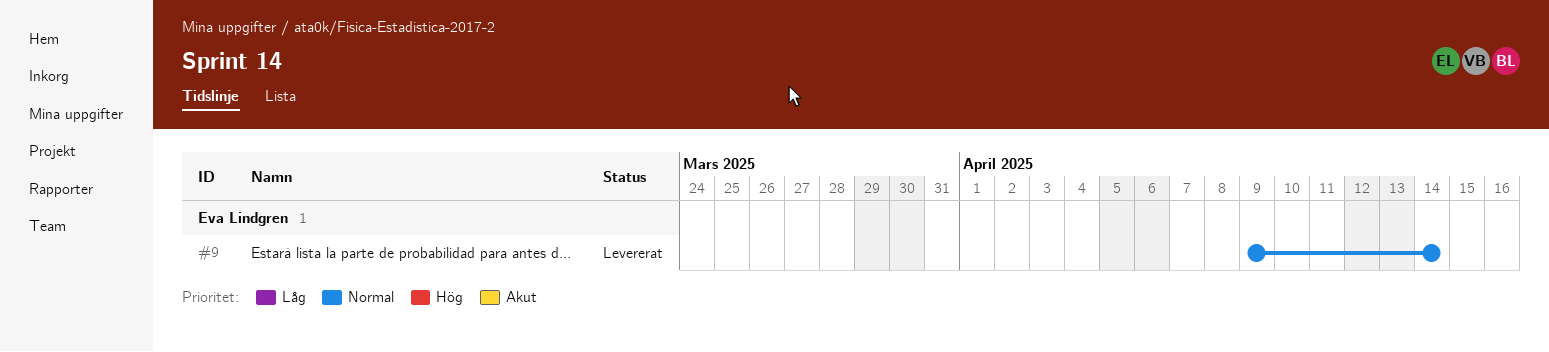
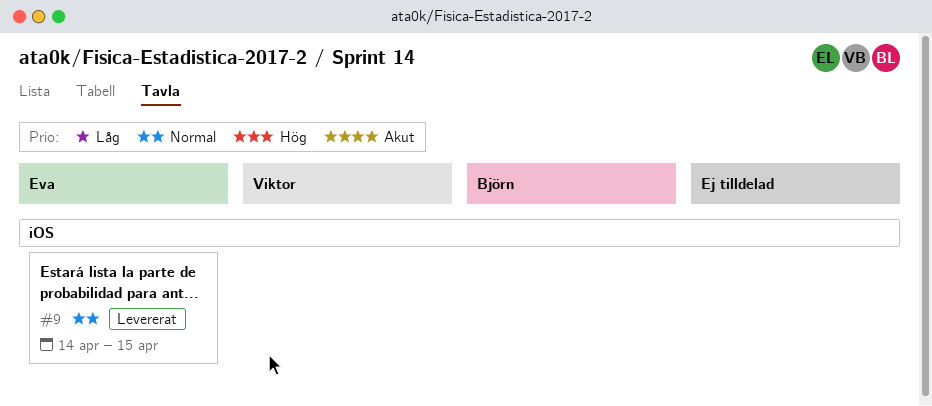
#9, start: Apr 9 -> Apr 14
#9, due: Apr 14 -> Apr 15

